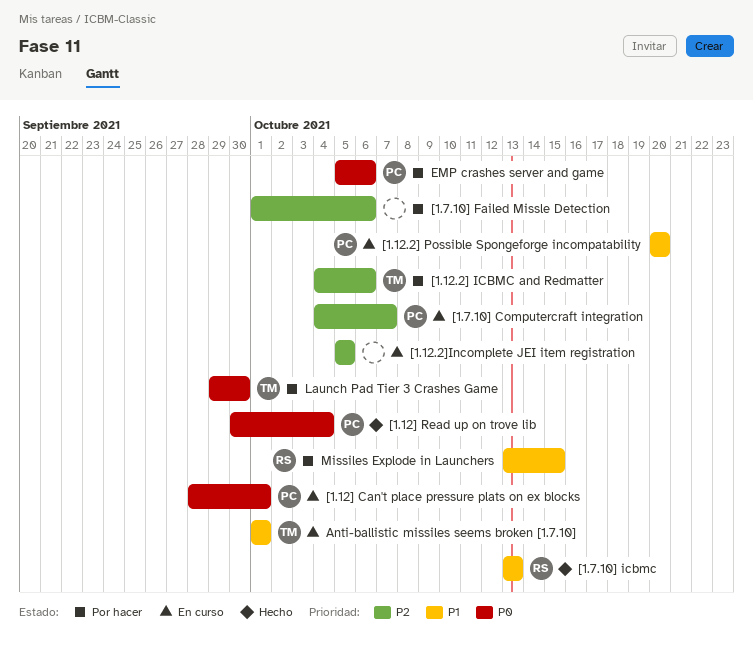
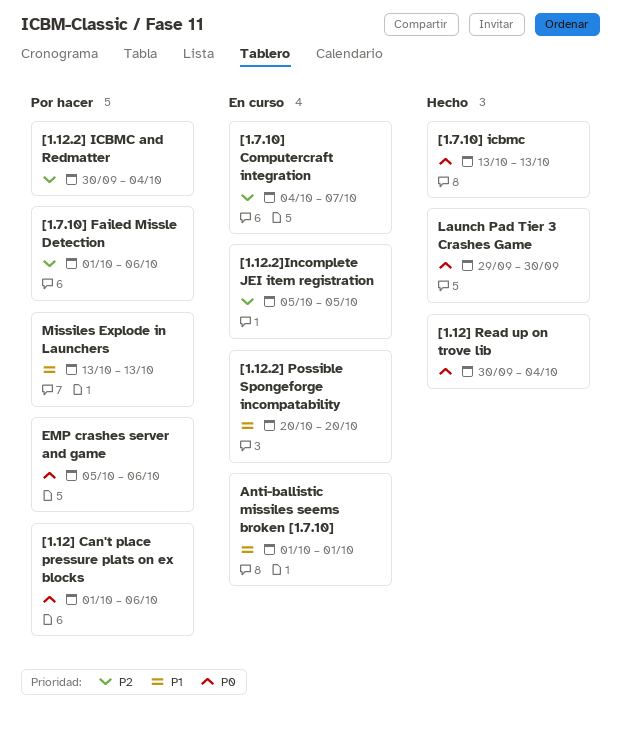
[1.12.2] ICBMC and Redmatter, start: Oct 4 -> Sep 30
[1.12.2] ICBMC and Redmatter, due: Oct 6 -> Oct 4
[1.12] Can't place pressure plats on ex blocks, status: En curso -> Por hacer
[1.12] Can't place pressure plats on ex blocks, start: Sep 28 -> Oct 1
[1.12] Can't place pressure plats on ex blocks, due: Oct 1 -> Oct 6
[1.7.10] icbmc, priority: P1 -> P0
Launch Pad Tier 3 Crashes Game, status: Por hacer -> Hecho
Missiles Explode in Launchers, due: Oct 15 -> Oct 13

